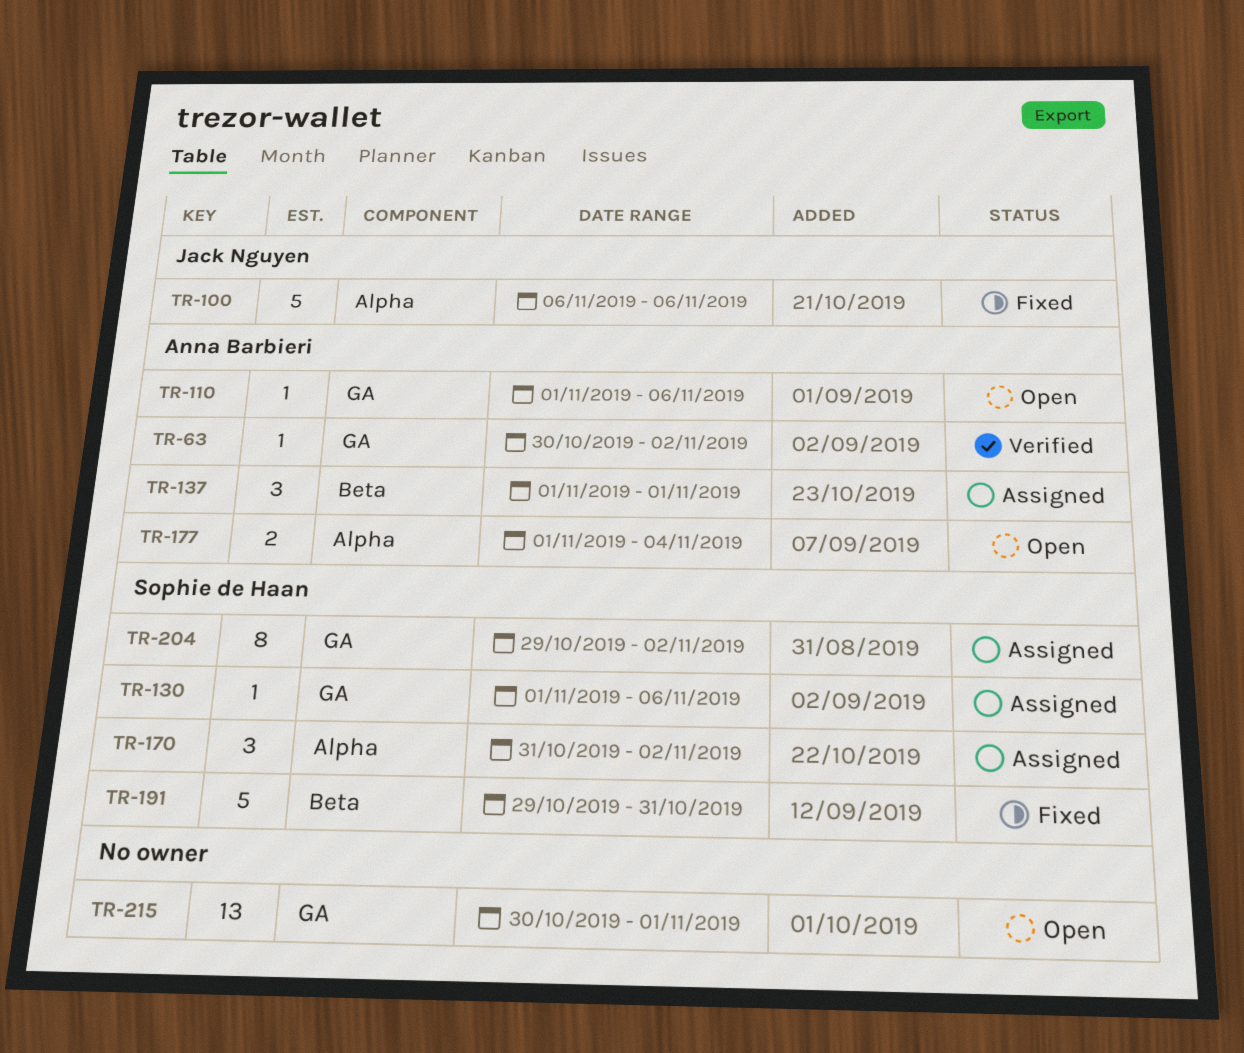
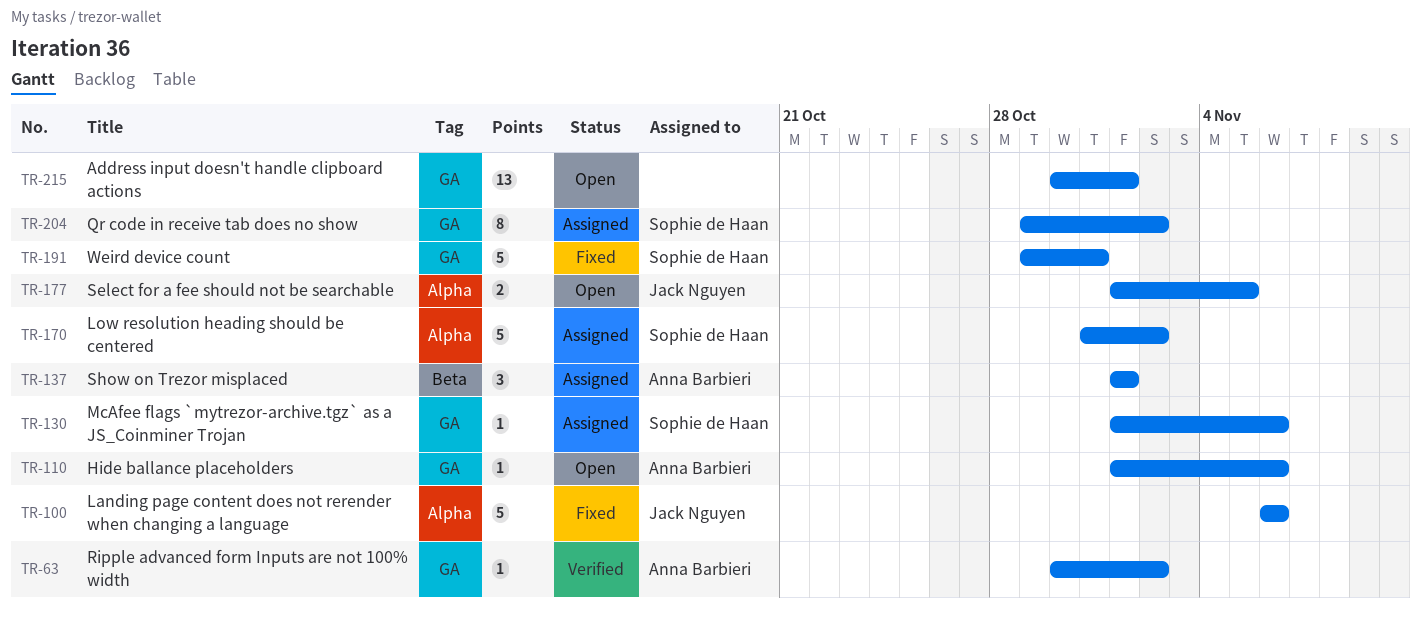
TR-170, estimate: 3 -> 5
TR-177, owner: Anna Barbieri -> Jack Nguyen
TR-177, due: Nov 4 -> Nov 5
TR-191, label: Beta -> GA

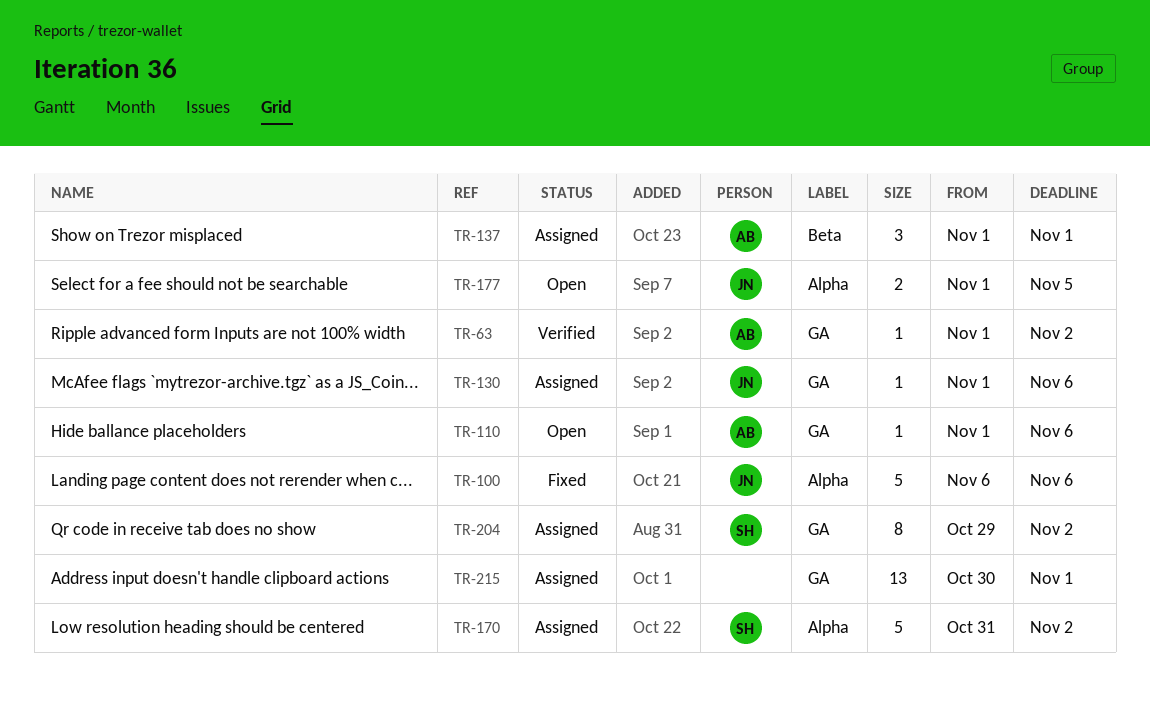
TR-63, start: Oct 30 -> Nov 1
TR-130, owner: Sophie de Haan -> Jack Nguyen
TR-191: present -> none
TR-215, status: Open -> Assigned

